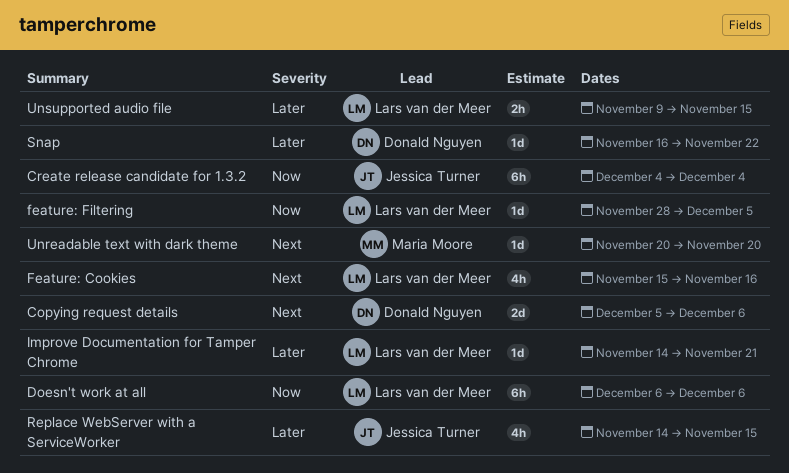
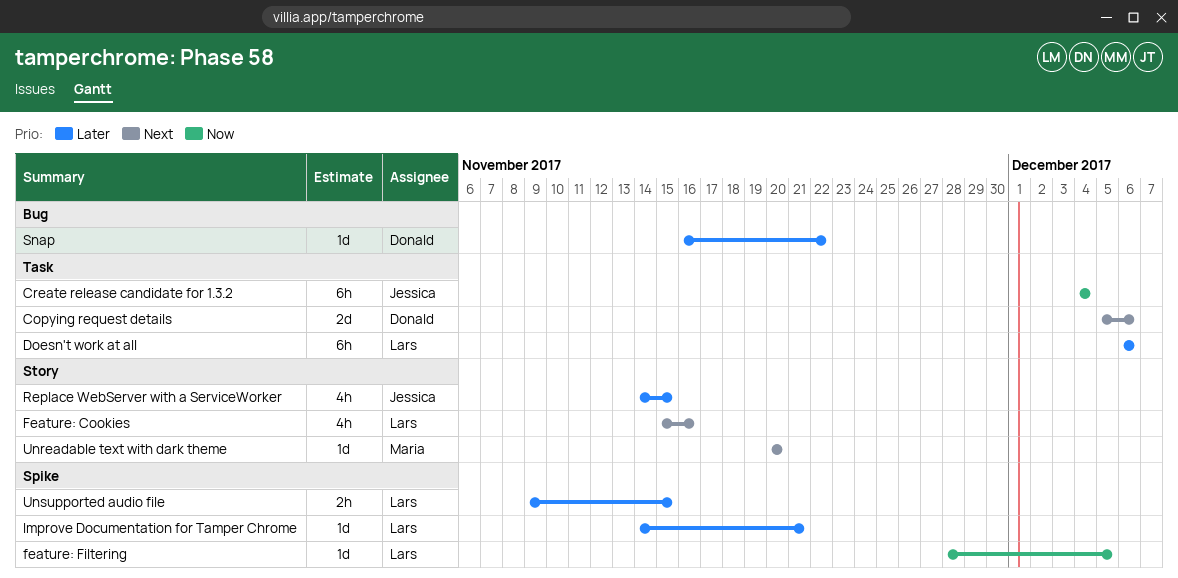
Doesn't work at all, priority: Now -> Later

